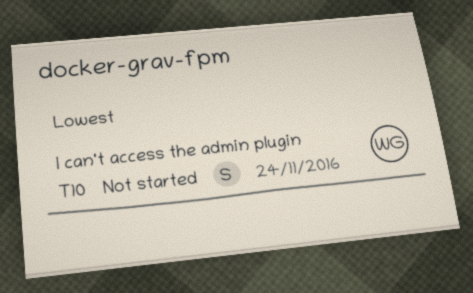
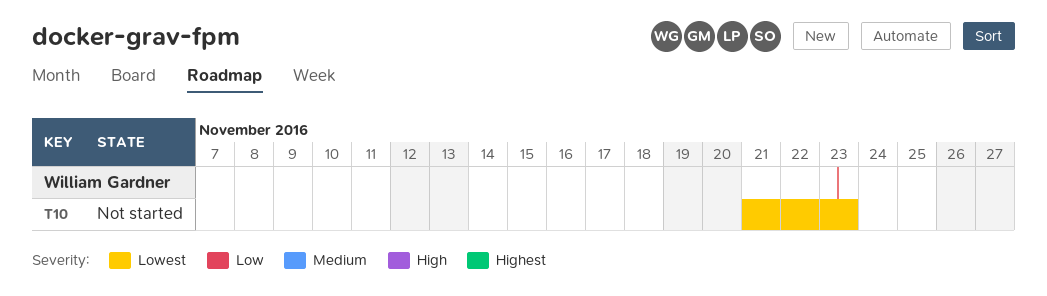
T10, due: Nov 24 -> Nov 23

